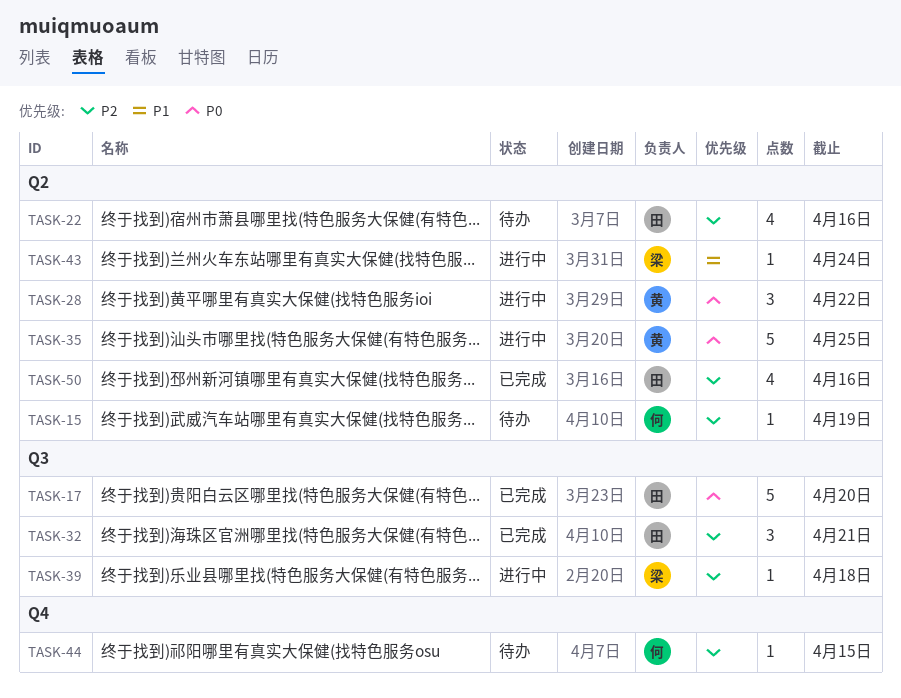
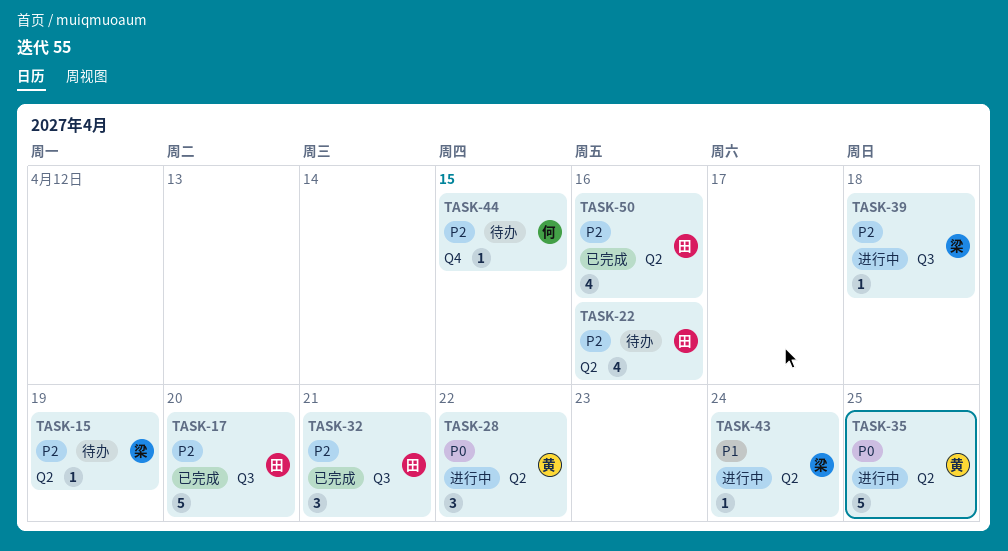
TASK-15, owner: 何 -> 梁
TASK-17, priority: P0 -> P2

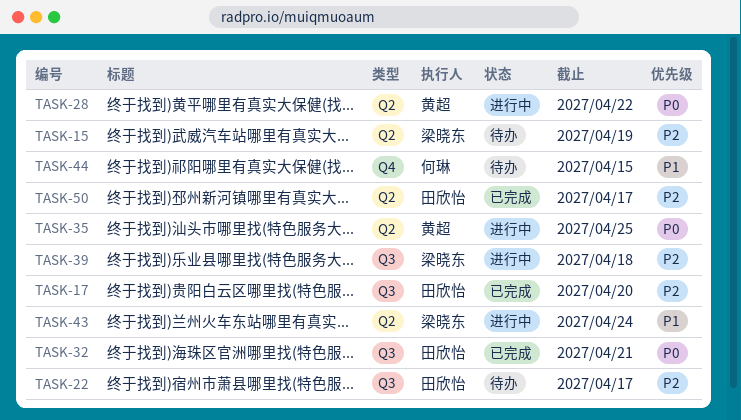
TASK-22, label: Q2 -> Q3
TASK-22, due: Apr 16 -> Apr 17
TASK-32, priority: P2 -> P0
TASK-44, priority: P2 -> P1
TASK-50, due: Apr 16 -> Apr 17

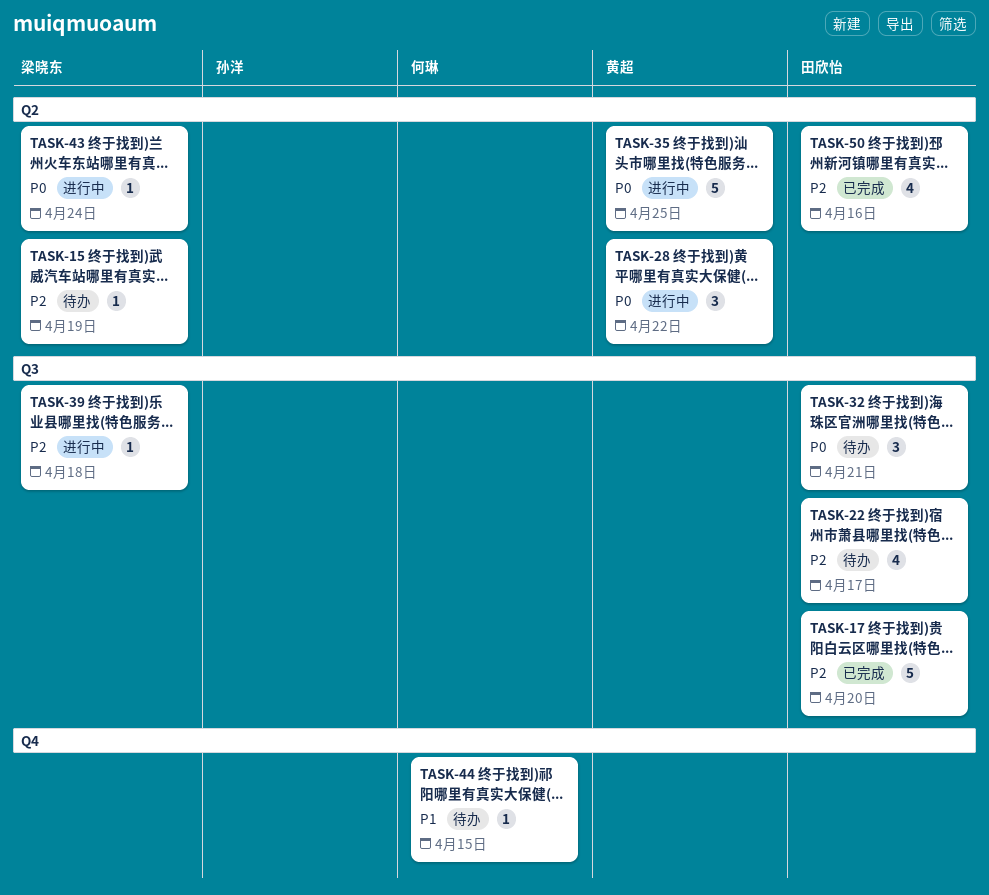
TASK-32, status: 已完成 -> 待办
TASK-43, priority: P1 -> P0
TASK-50, due: Apr 17 -> Apr 16

